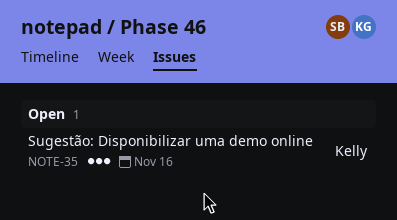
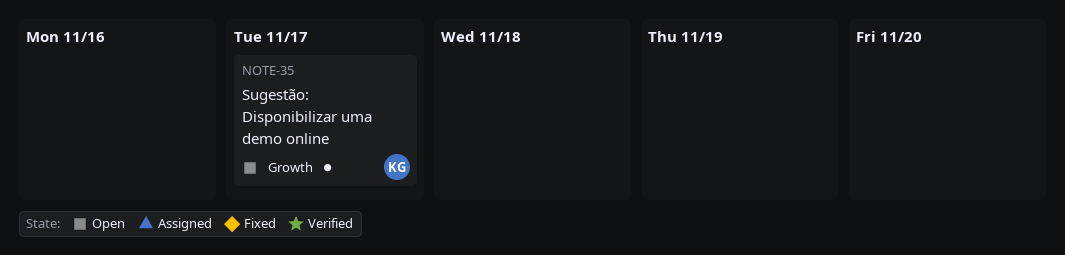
NOTE-35, estimate: 3 -> 1
NOTE-35, due: Nov 16 -> Nov 17

